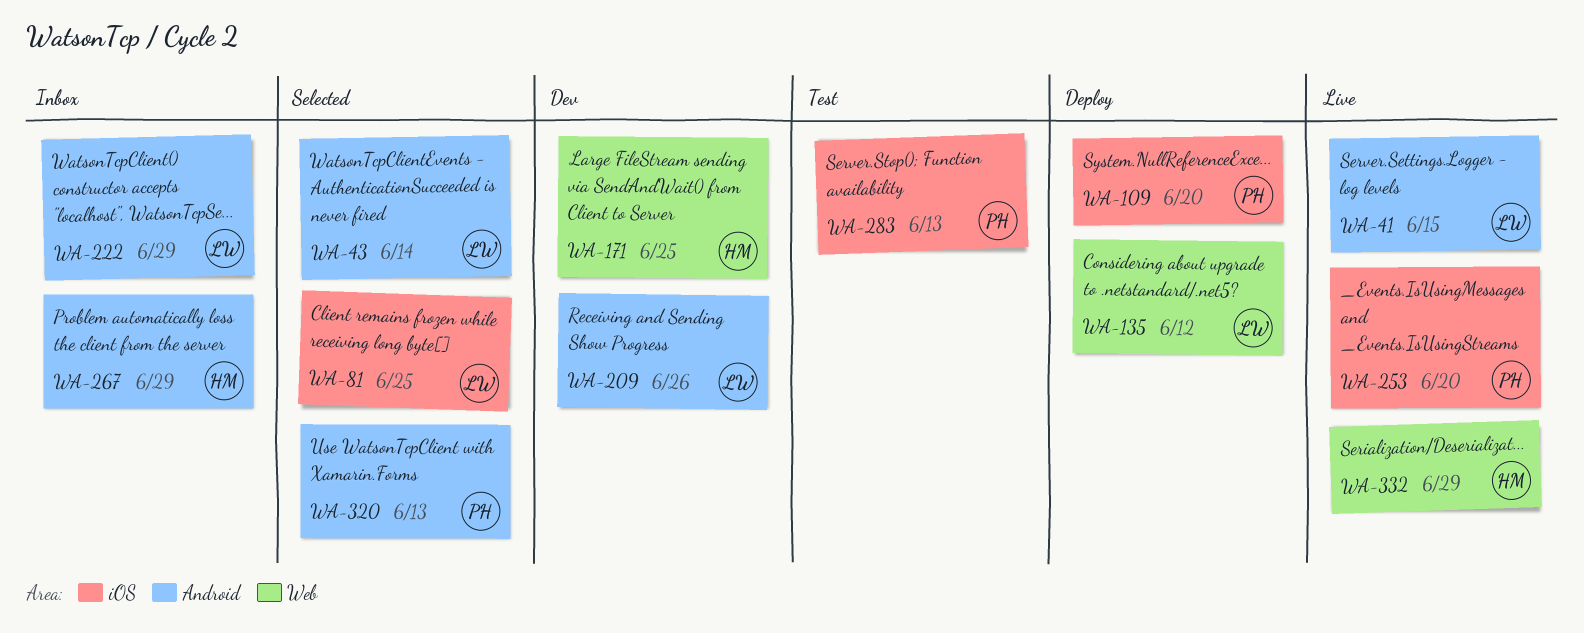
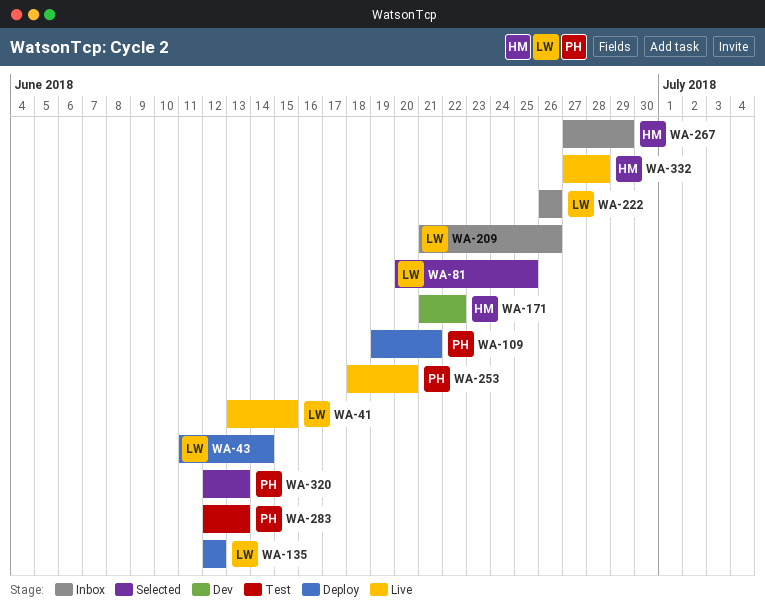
WA-43, status: Selected -> Deploy
WA-109, due: Jun 20 -> Jun 21
WA-171, due: Jun 25 -> Jun 22
WA-209, status: Dev -> Inbox
WA-222, due: Jun 29 -> Jun 26
WA-332, due: Jun 29 -> Jun 28

